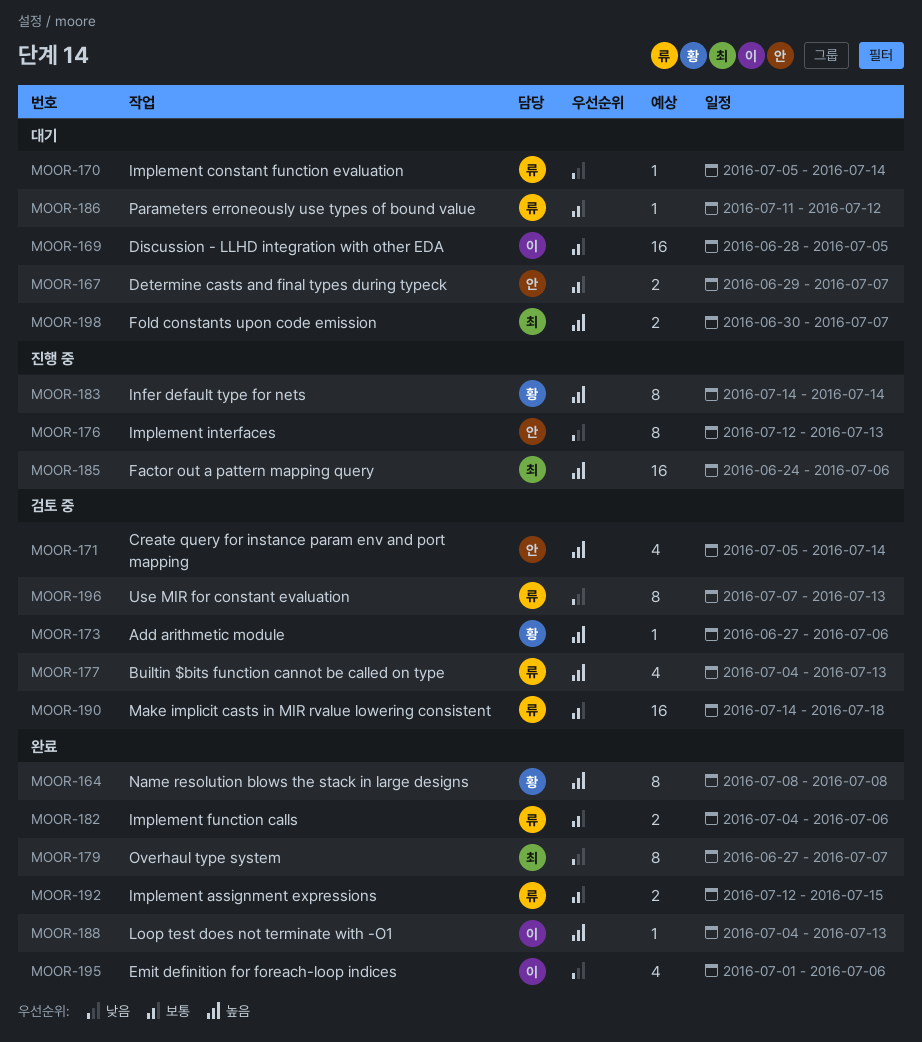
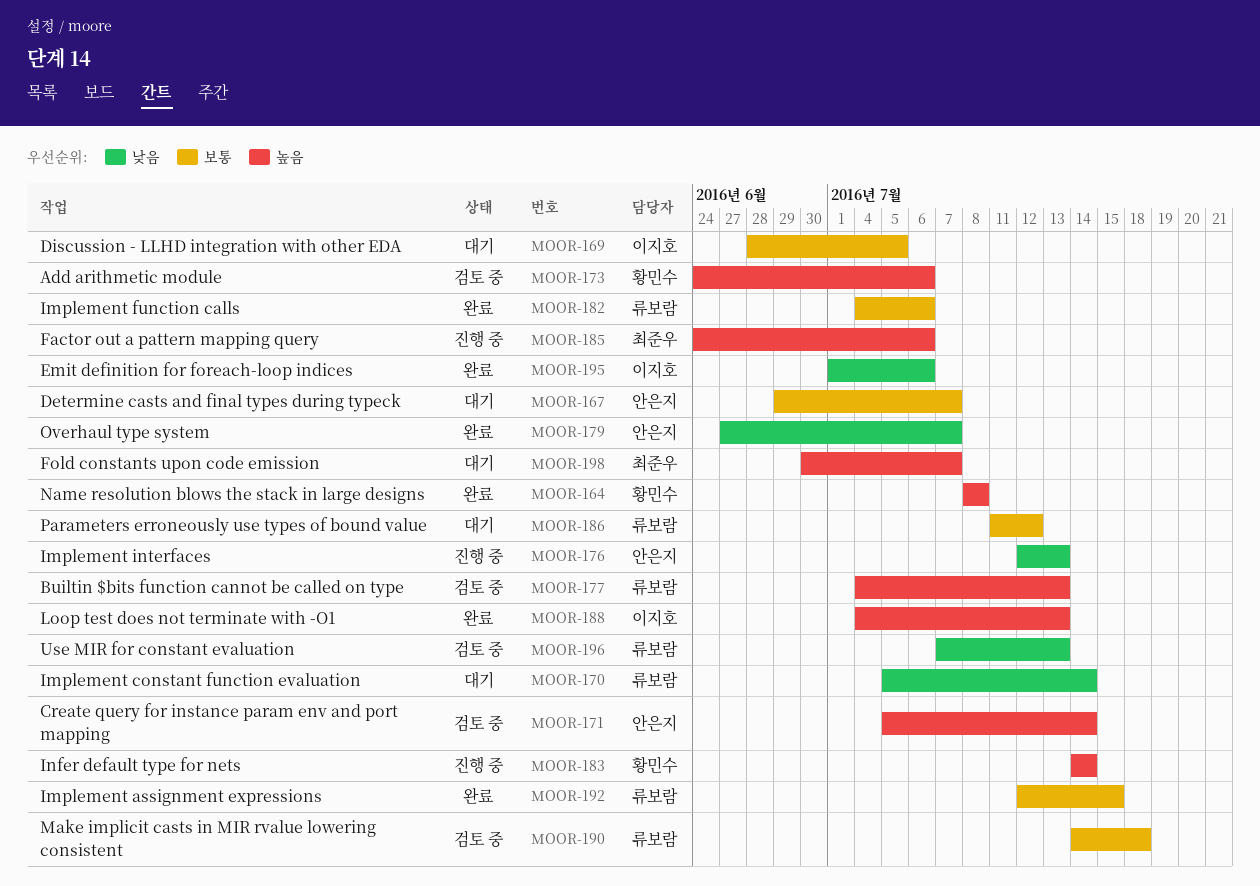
MOOR-173, start: Jun 27 -> Jun 24
MOOR-179, owner: 최준우 -> 안은지

